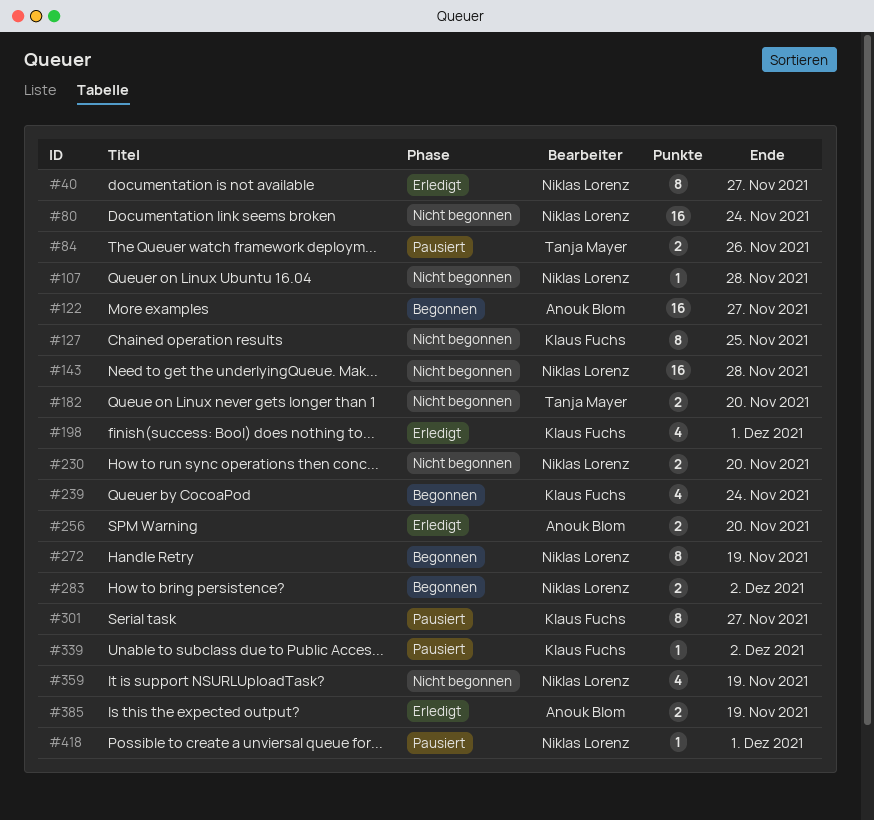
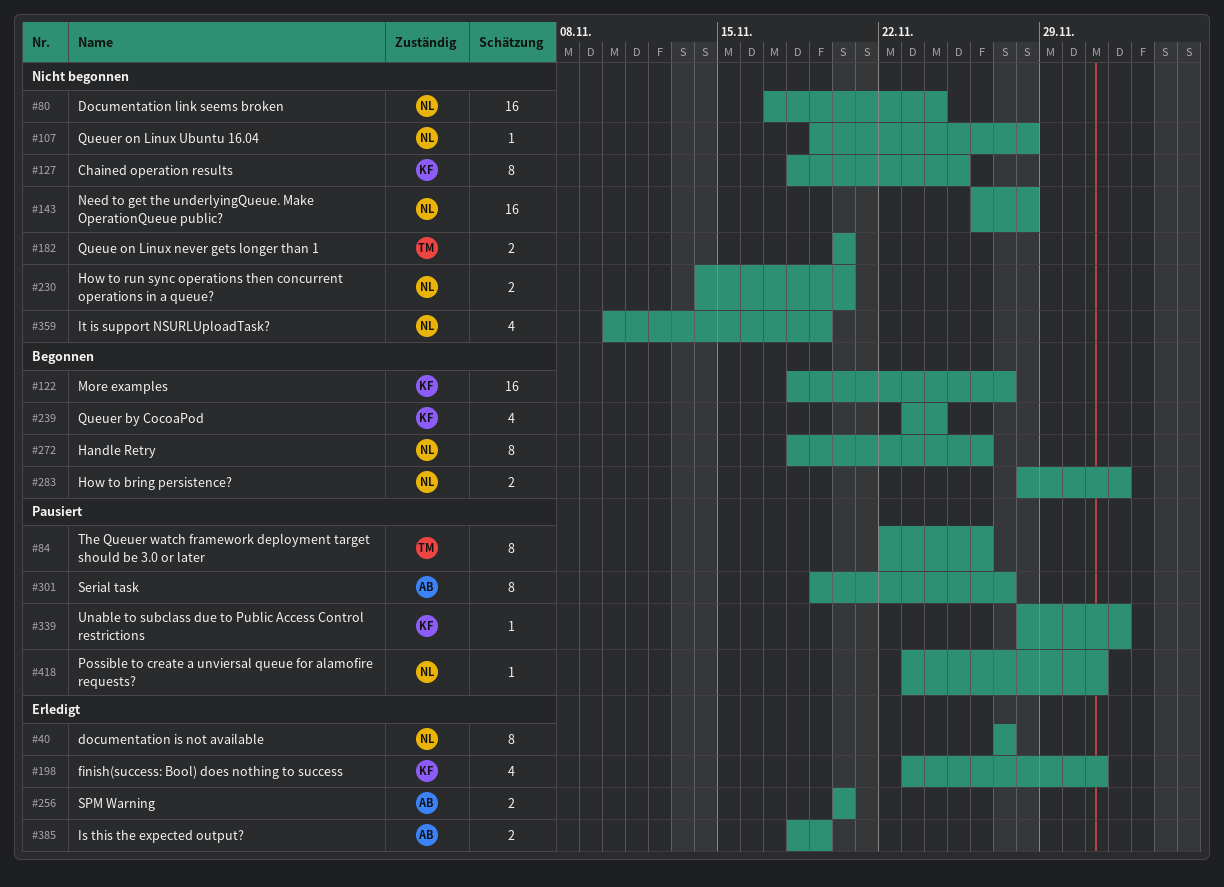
#84, estimate: 2 -> 8
#122, owner: Anouk Blom -> Klaus Fuchs
#272, due: Nov 19 -> Nov 26
#301, owner: Klaus Fuchs -> Anouk Blom

